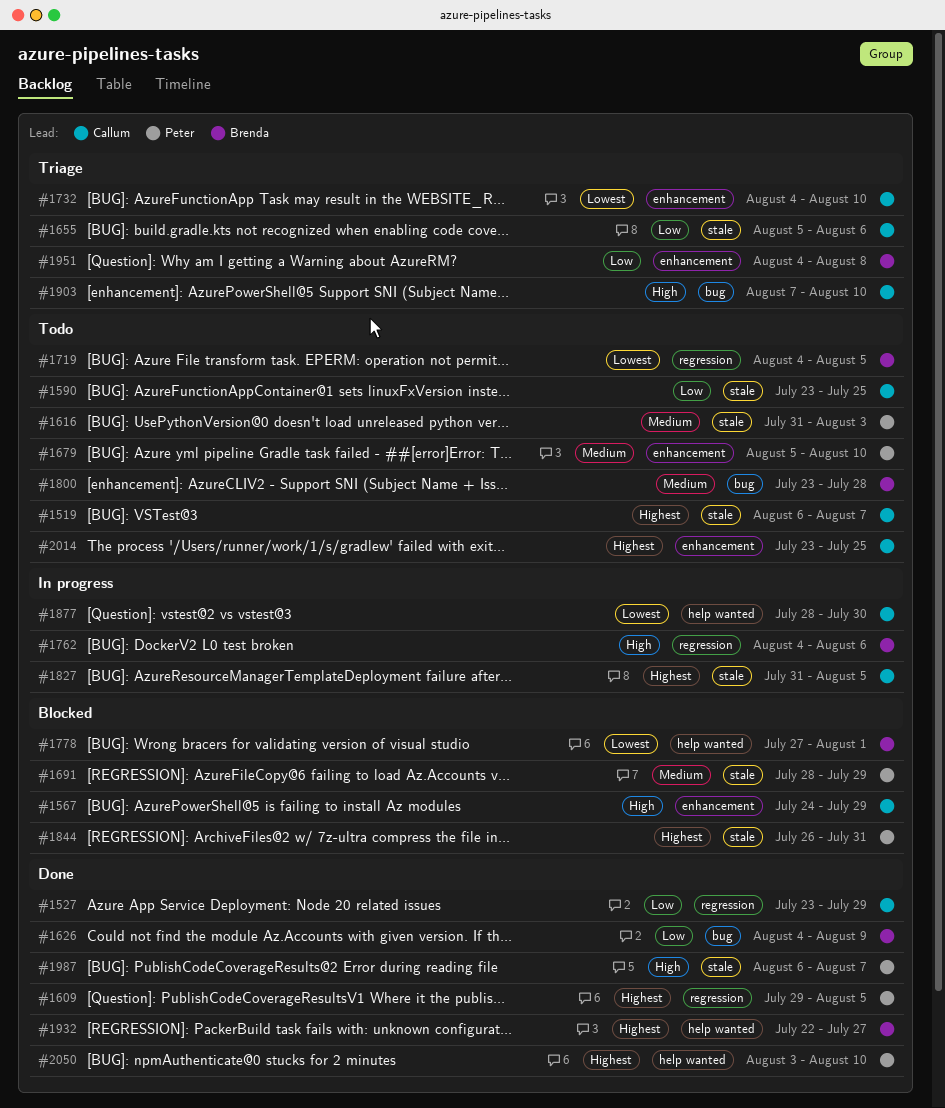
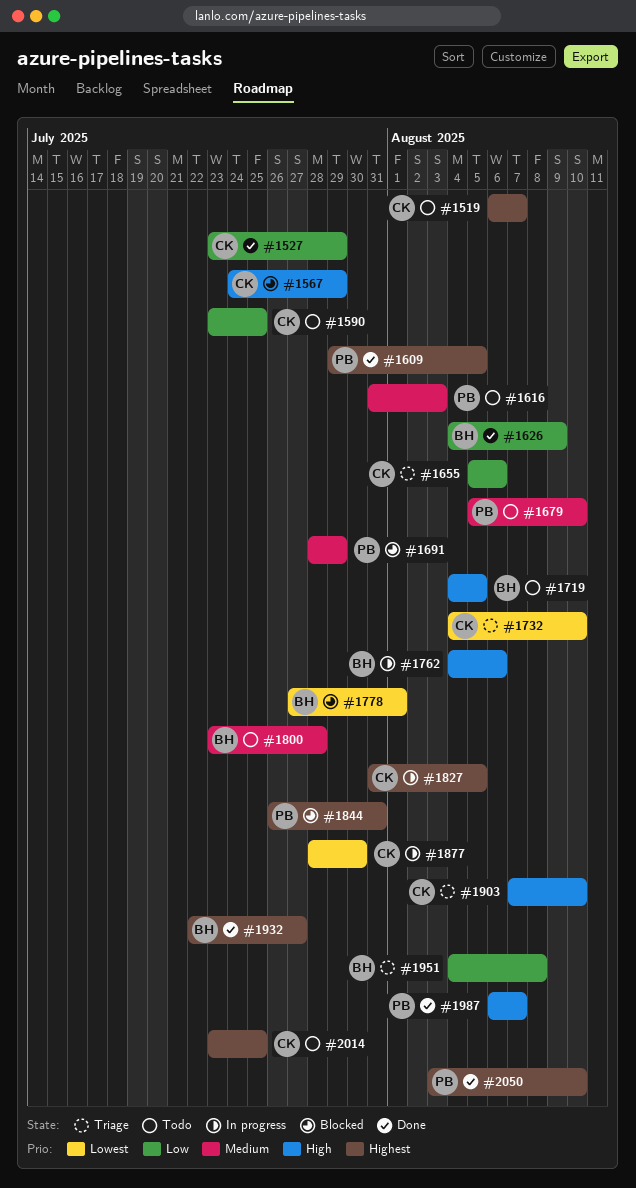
#1719, priority: Lowest -> High

